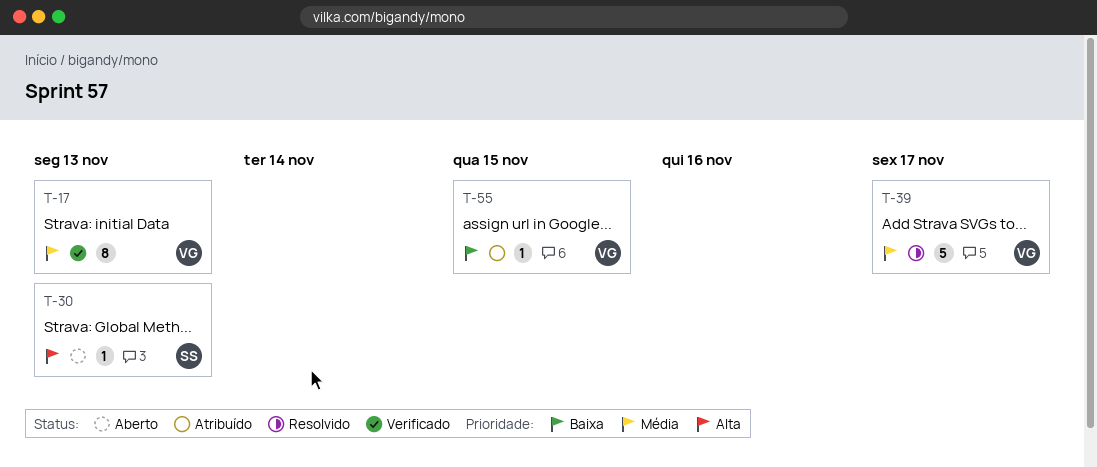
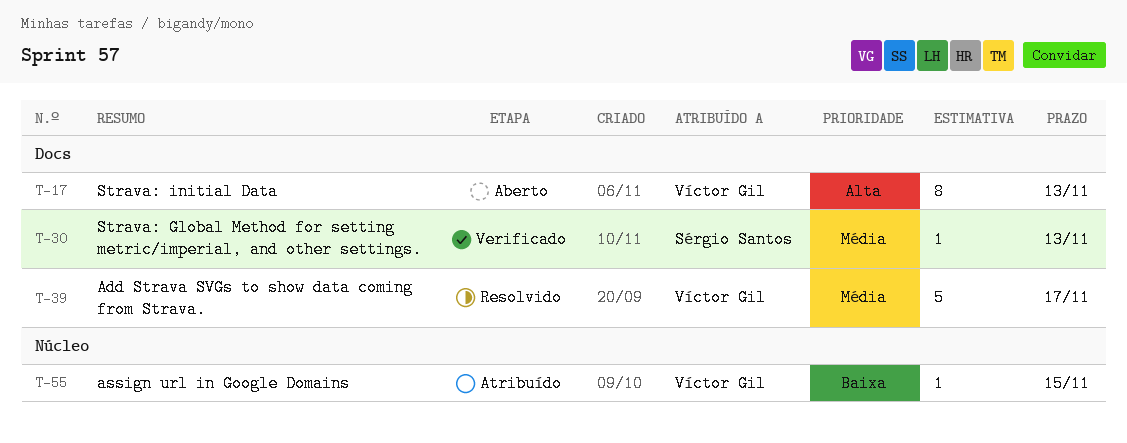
T-17, status: Verificado -> Aberto
T-17, priority: Média -> Alta
T-30, status: Aberto -> Verificado
T-30, priority: Alta -> Média

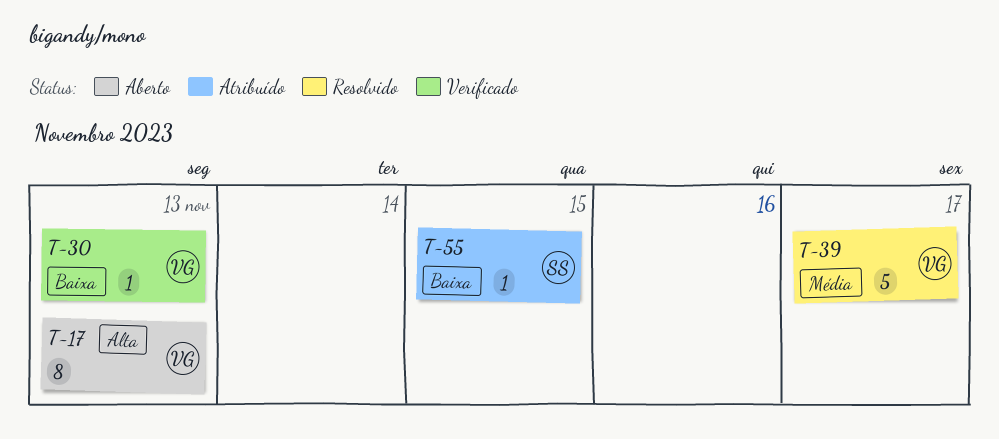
T-30, owner: Sérgio Santos -> Víctor Gil
T-30, priority: Média -> Baixa
T-55, owner: Víctor Gil -> Sérgio Santos

